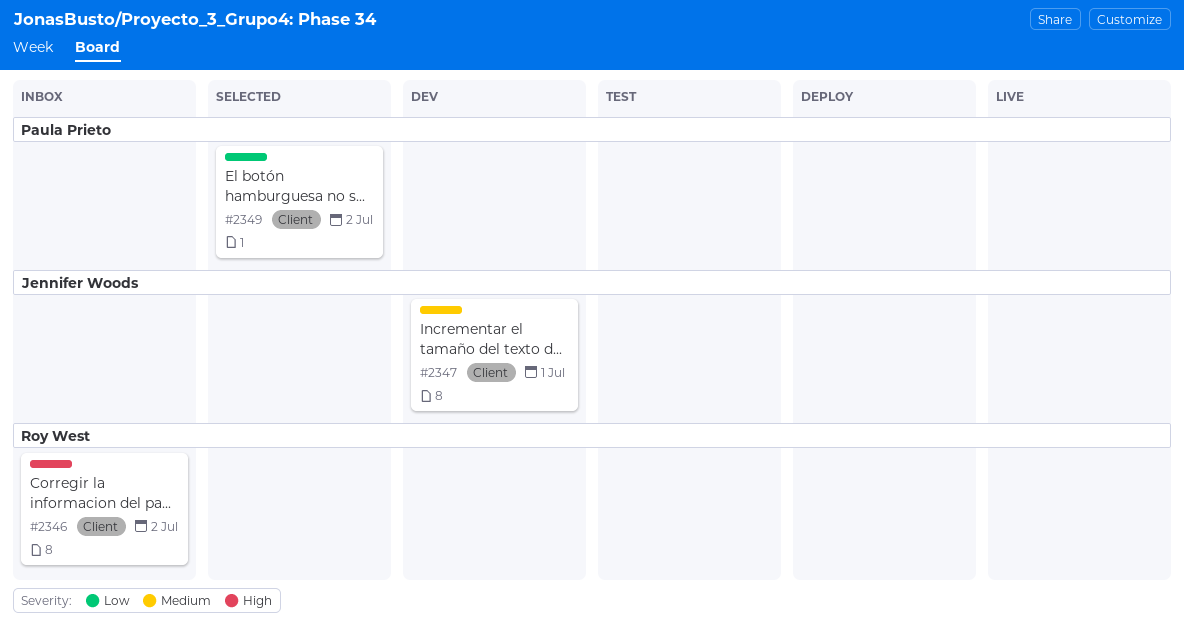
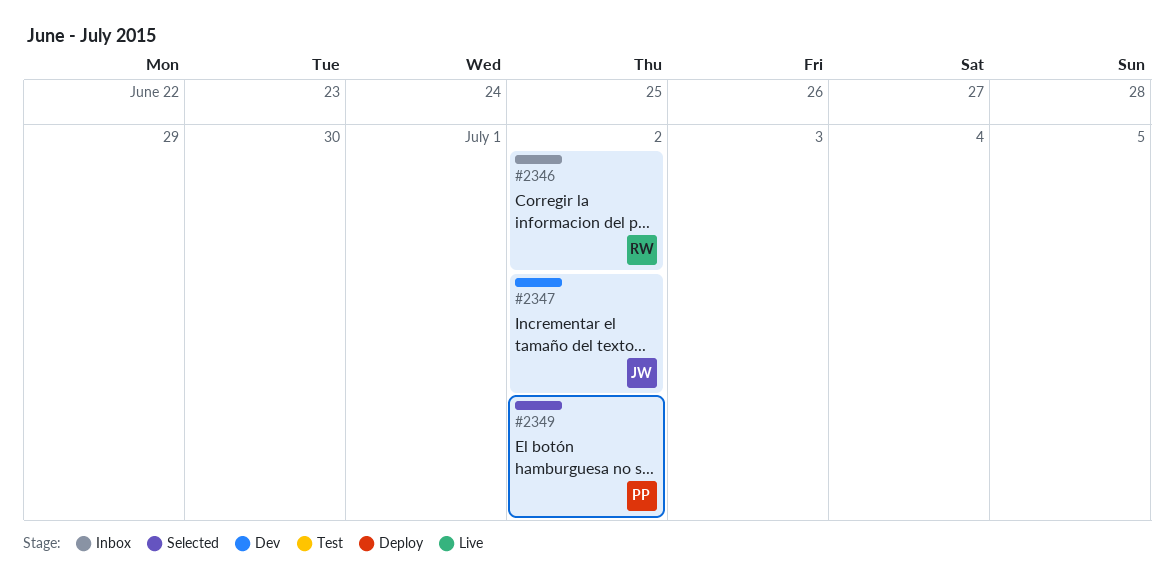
#2347, due: Jul 1 -> Jul 2

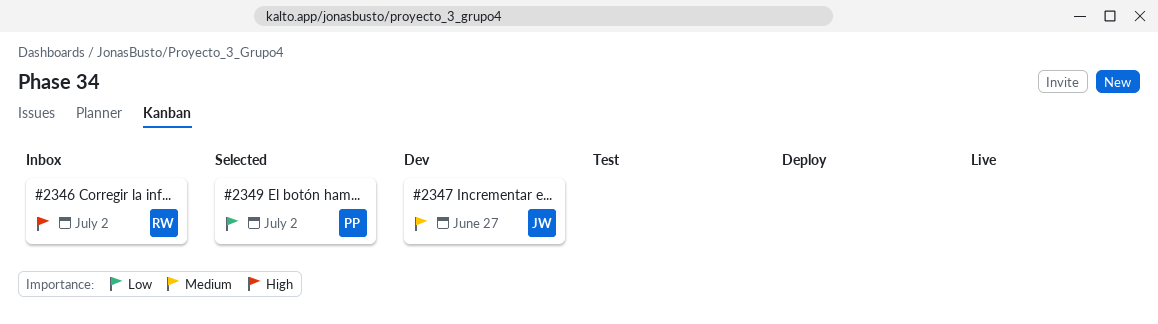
#2347, due: Jul 2 -> Jun 27

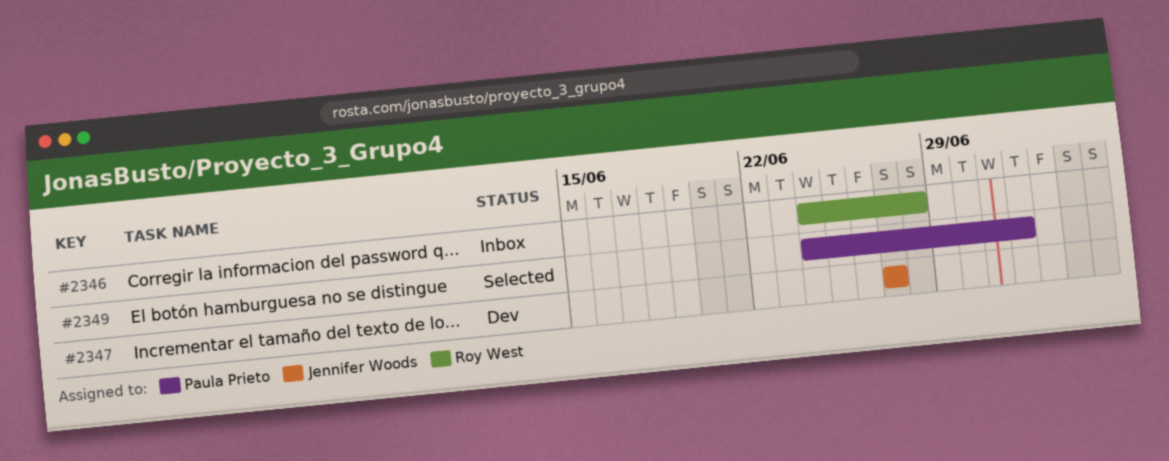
#2346, due: Jul 2 -> Jun 28

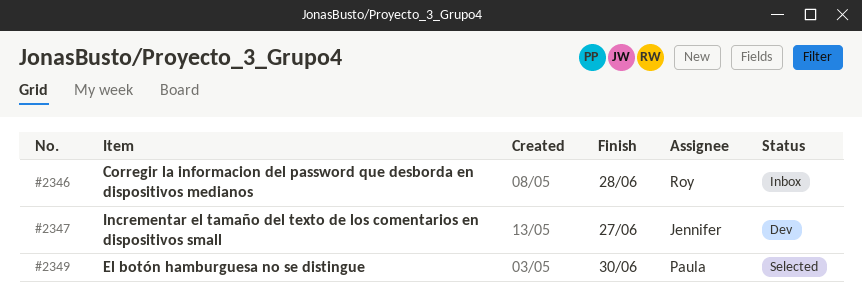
#2349, due: Jul 2 -> Jun 30

